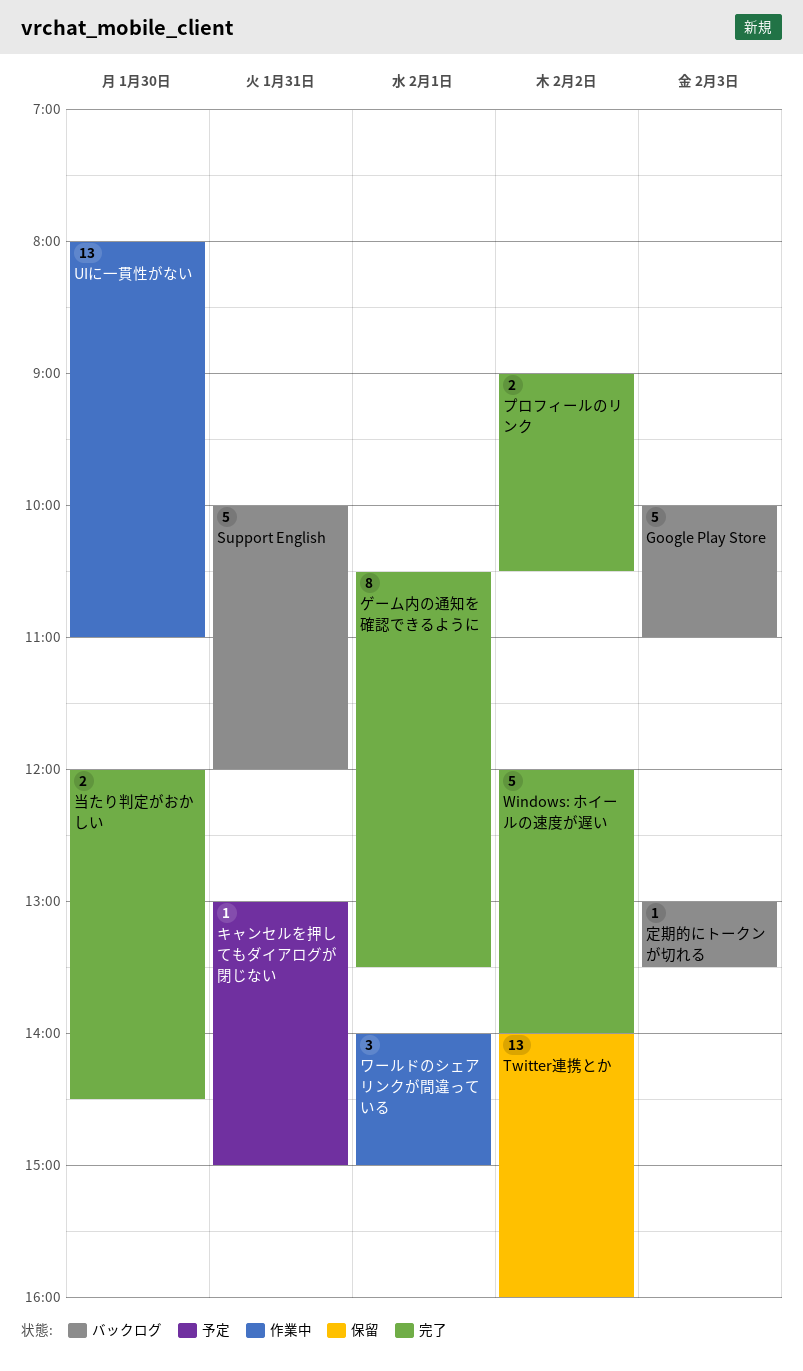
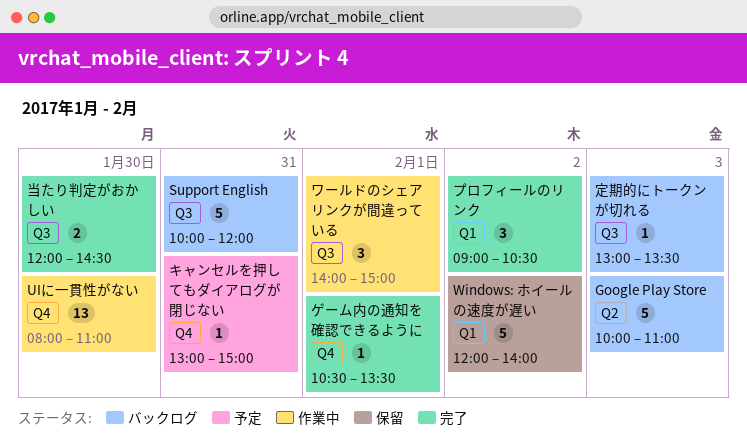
Twitter連携とか: present -> none
Windows: ホイールの速度が遅い, status: 完了 -> 保留
ゲーム内の通知を確認できるように, estimate: 8 -> 1
プロフィールのリンク, estimate: 2 -> 3

